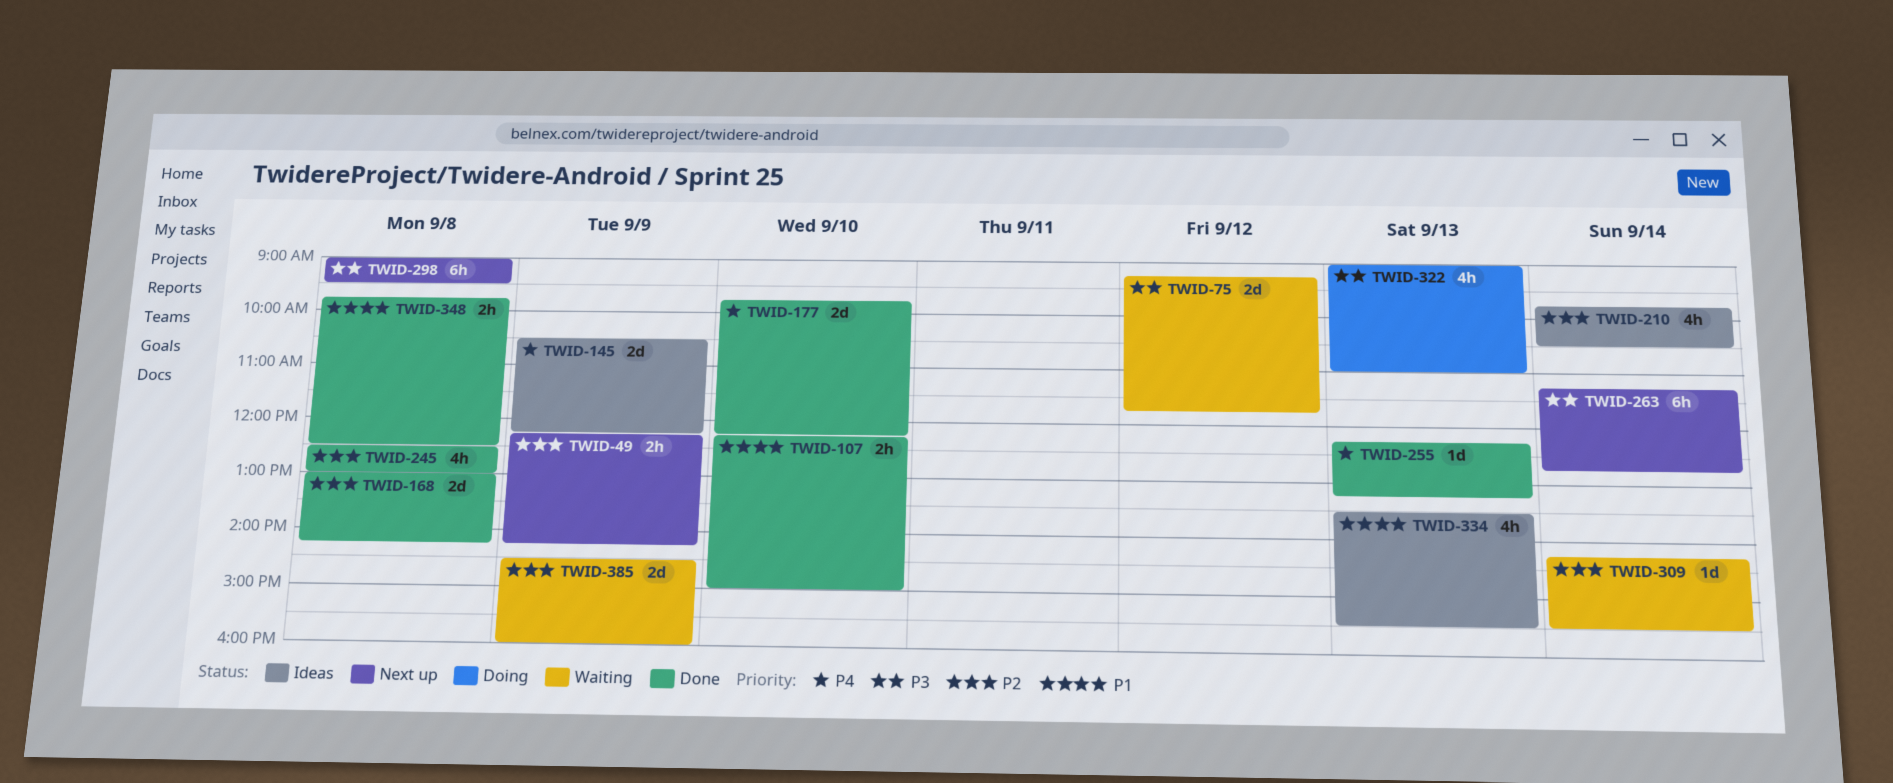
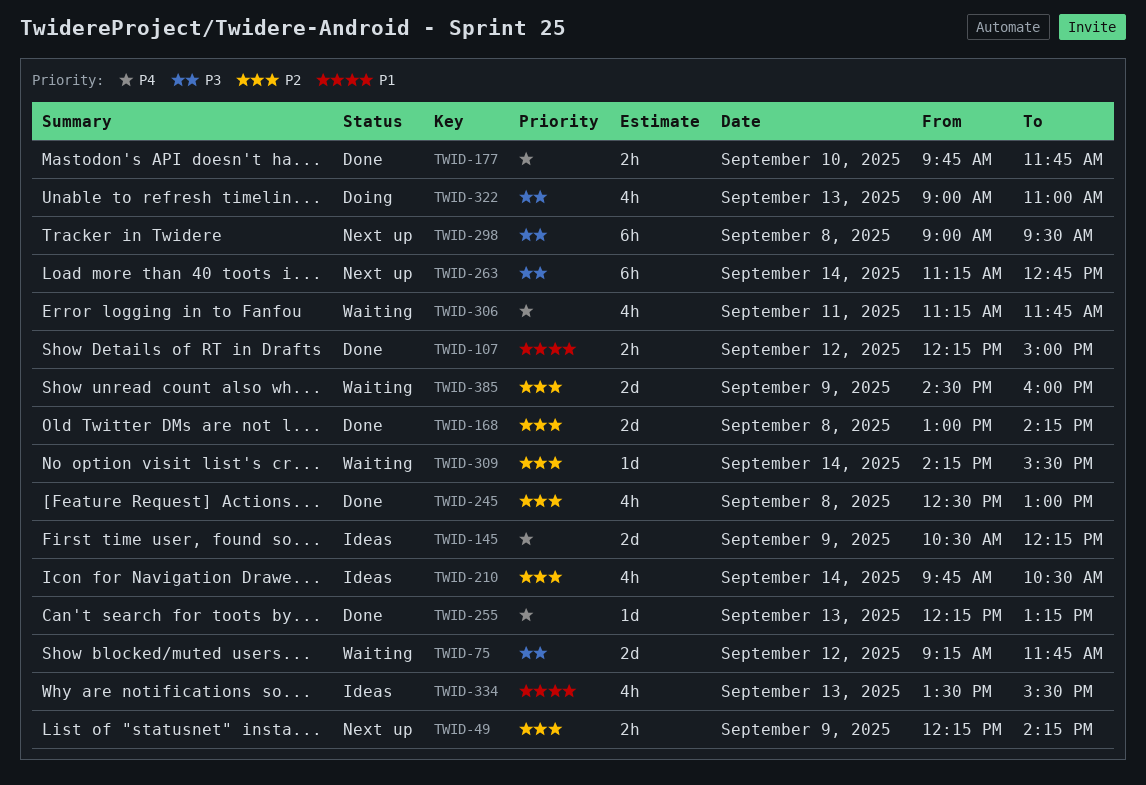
TWID-107, day: Sep 10 -> Sep 12
TWID-177, estimate: 2d -> 2h
TWID-177, ends: 12:15 -> 11:45
TWID-306: none -> present
TWID-348: present -> none

